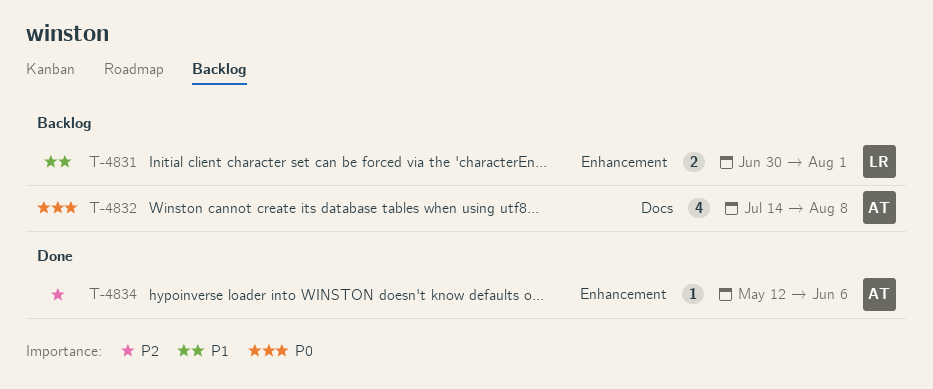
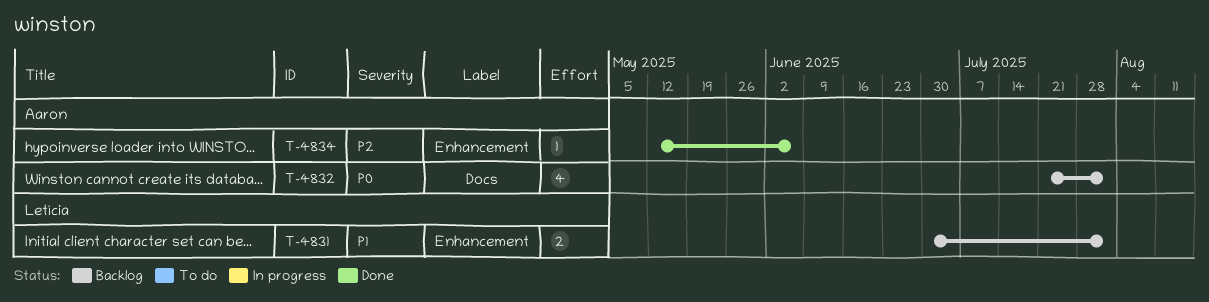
T-4832, start: Jul 14 -> Jul 21
T-4832, due: Aug 8 -> Aug 1

